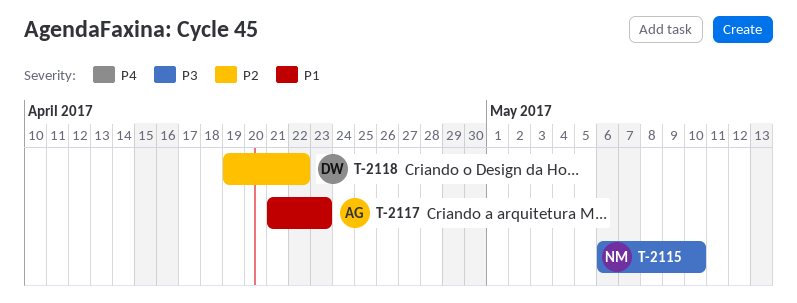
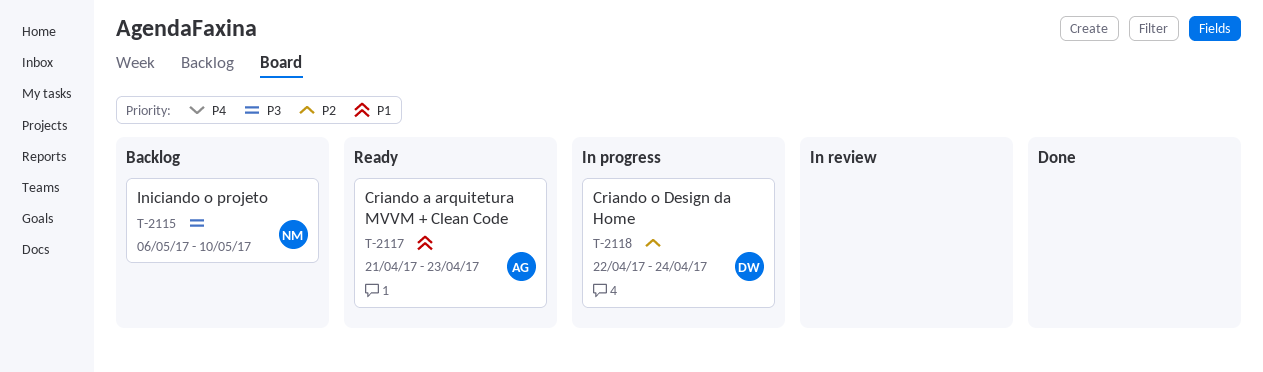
T-2118, start: Apr 19 -> Apr 22
T-2118, due: Apr 22 -> Apr 24

